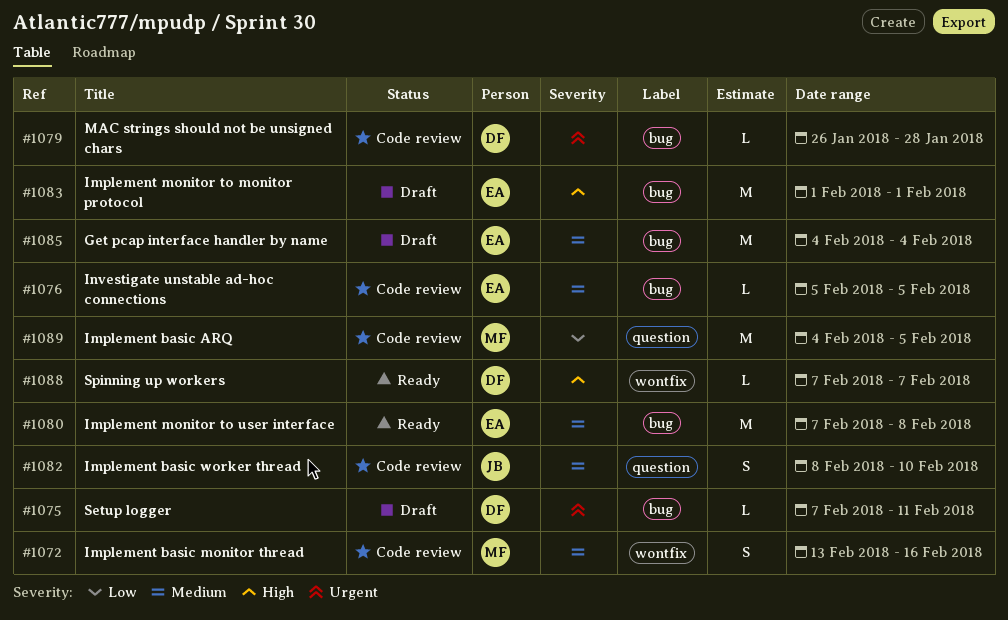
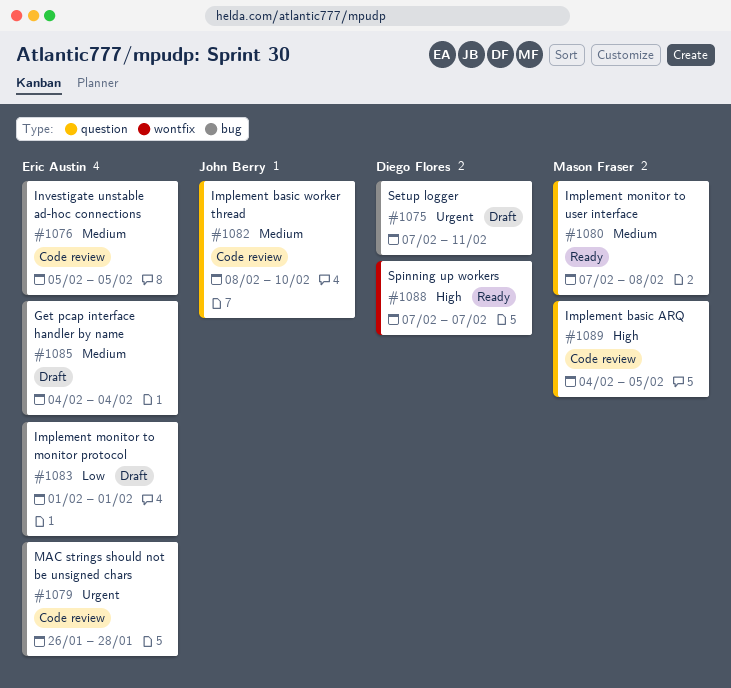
#1072: present -> none
#1079, owner: Diego Flores -> Eric Austin
#1080, owner: Eric Austin -> Mason Fraser
#1080, label: bug -> question
#1083, priority: High -> Low
#1089, priority: Low -> High

